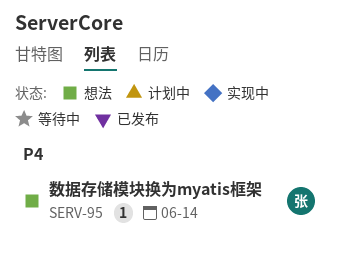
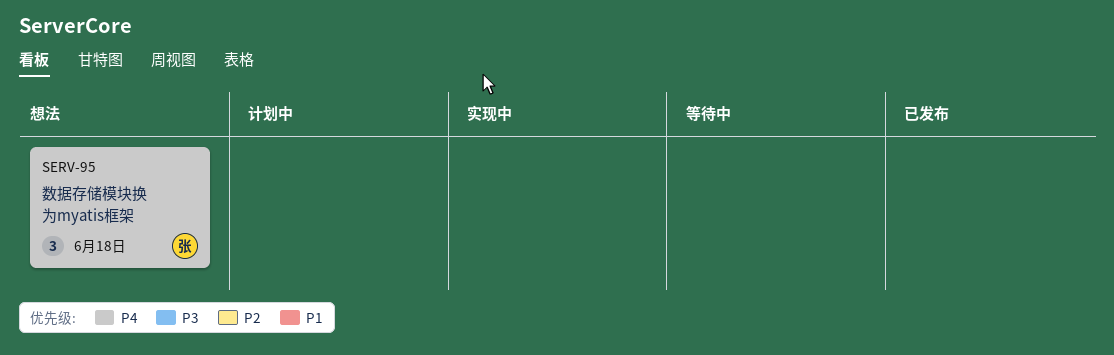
SERV-95, estimate: 1 -> 3
SERV-95, due: Jun 14 -> Jun 18

